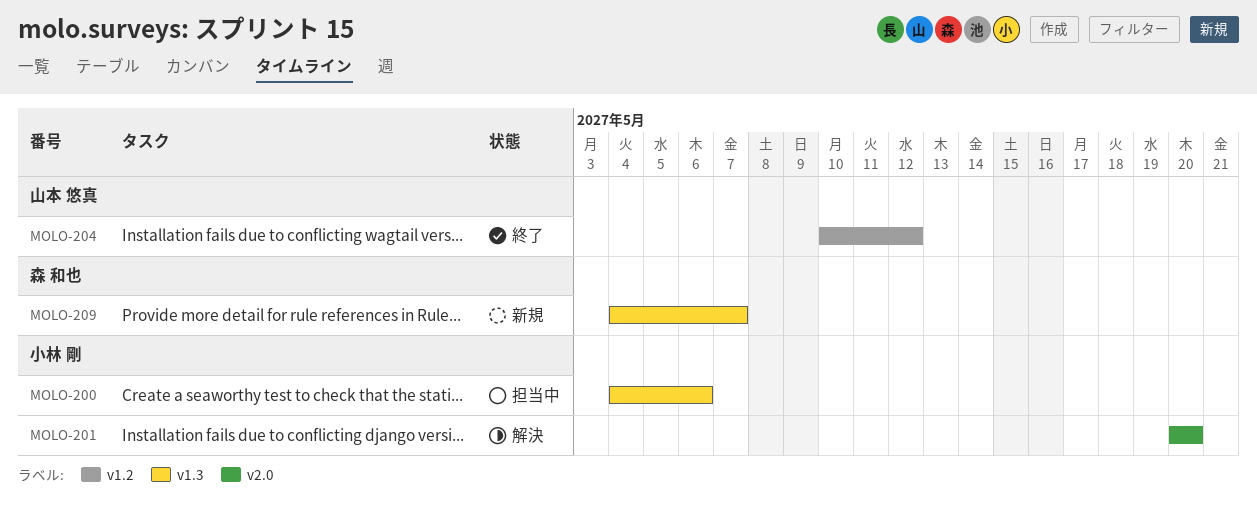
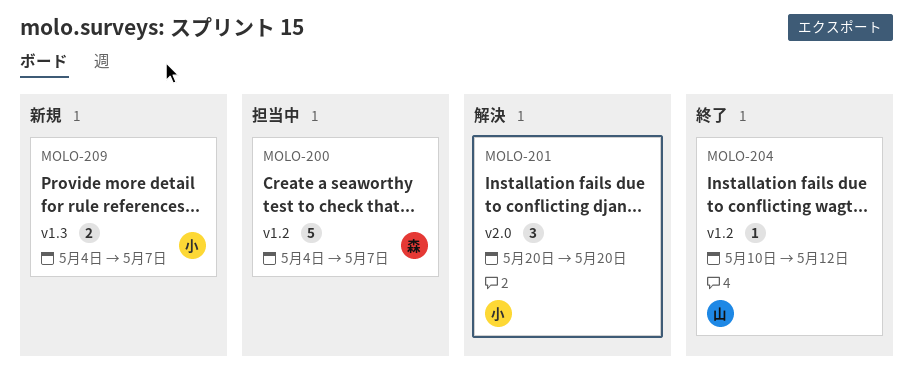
MOLO-200, owner: 小林 剛 -> 森 和也
MOLO-200, label: v1.3 -> v1.2
MOLO-200, due: May 6 -> May 7
MOLO-209, owner: 森 和也 -> 小林 剛

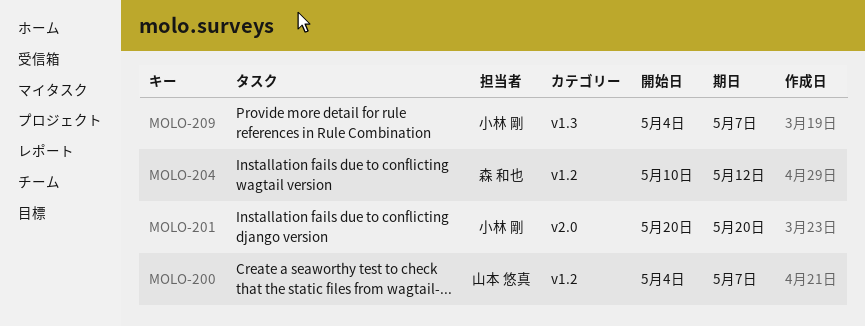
MOLO-200, owner: 森 和也 -> 山本 悠真
MOLO-204, owner: 山本 悠真 -> 森 和也

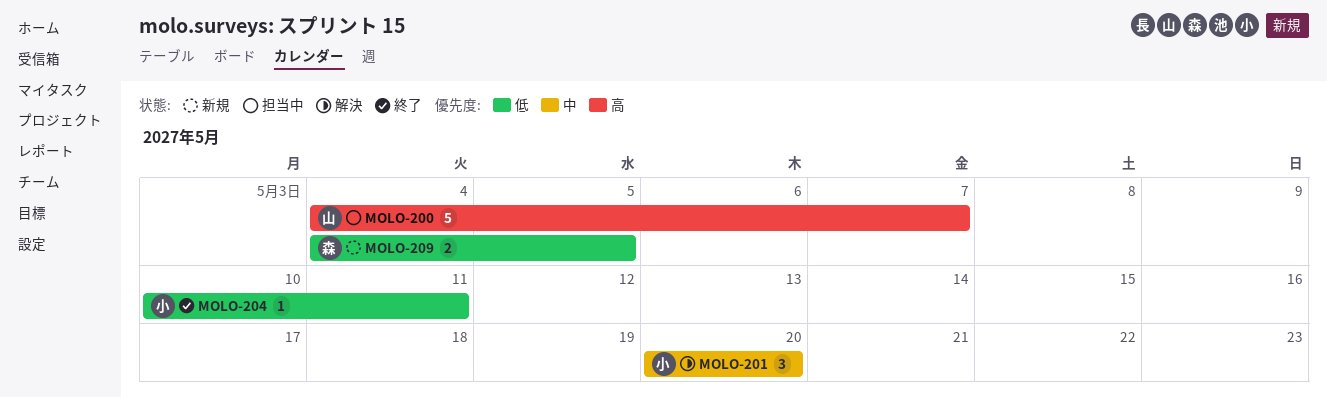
MOLO-204, owner: 森 和也 -> 小林 剛
MOLO-204, due: May 12 -> May 11
MOLO-209, owner: 小林 剛 -> 森 和也
MOLO-209, due: May 7 -> May 5

